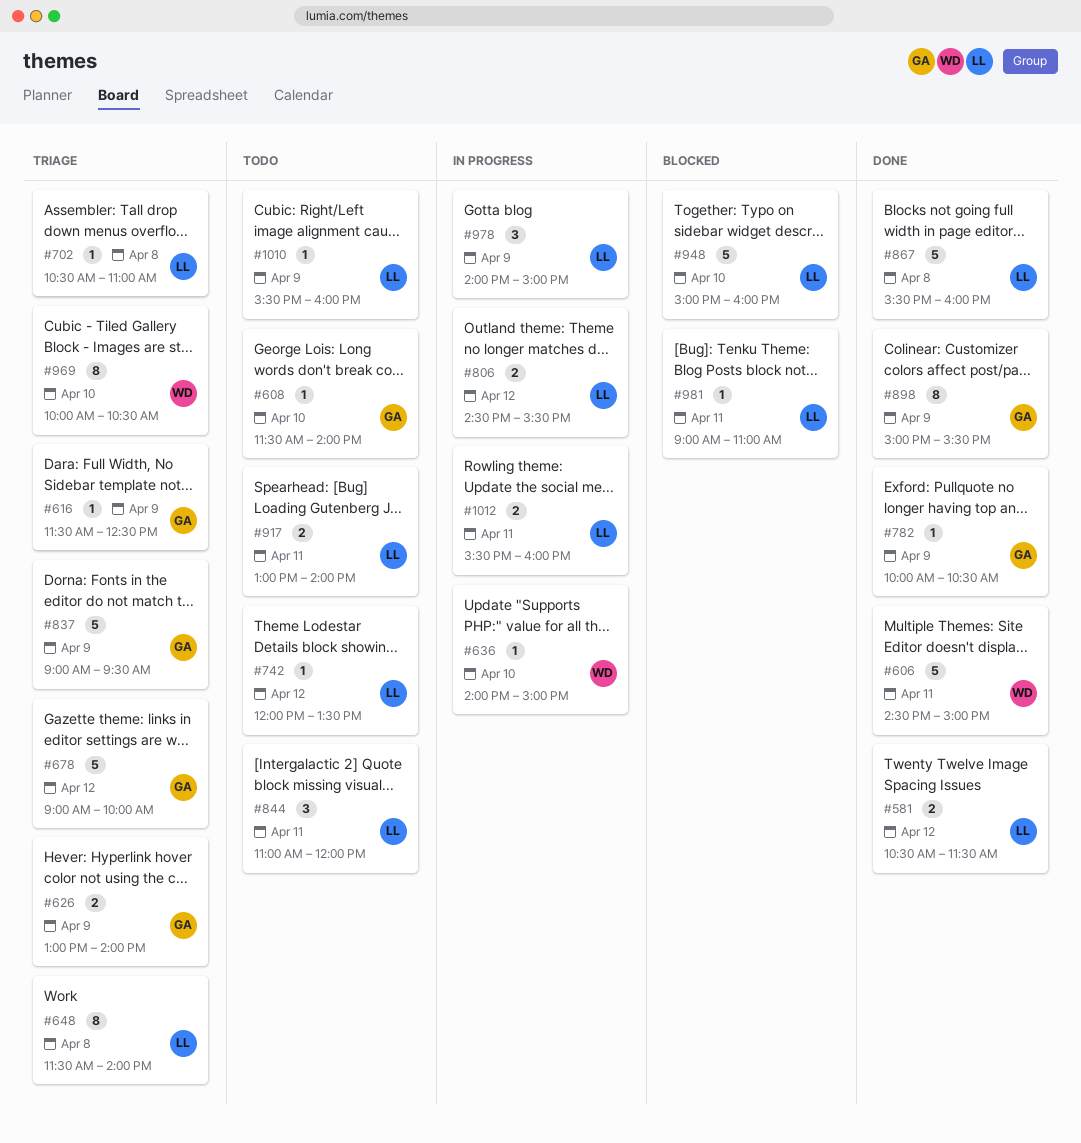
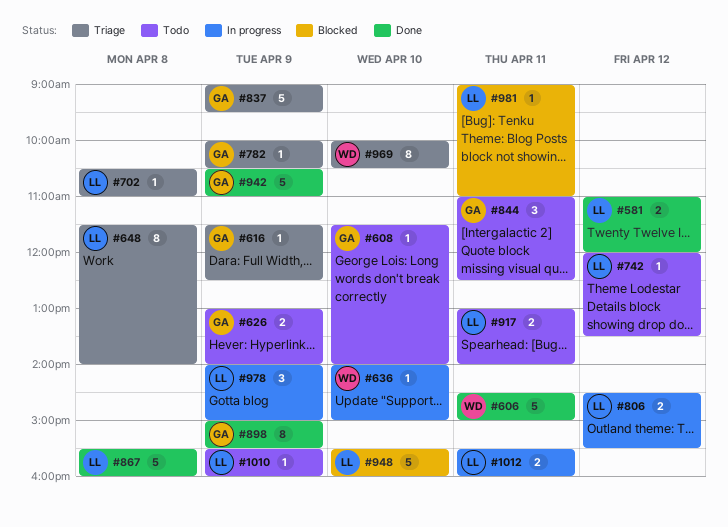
#581, begins: 10:30 -> 11:00
#581, ends: 11:30 -> 12:00
#626, status: Triage -> Todo
#678: present -> none
#782, status: Done -> Triage
#844, owner: LL -> GA
#844, ends: 12:00 -> 12:30
#942: none -> present
#948, begins: 15:00 -> 15:30

